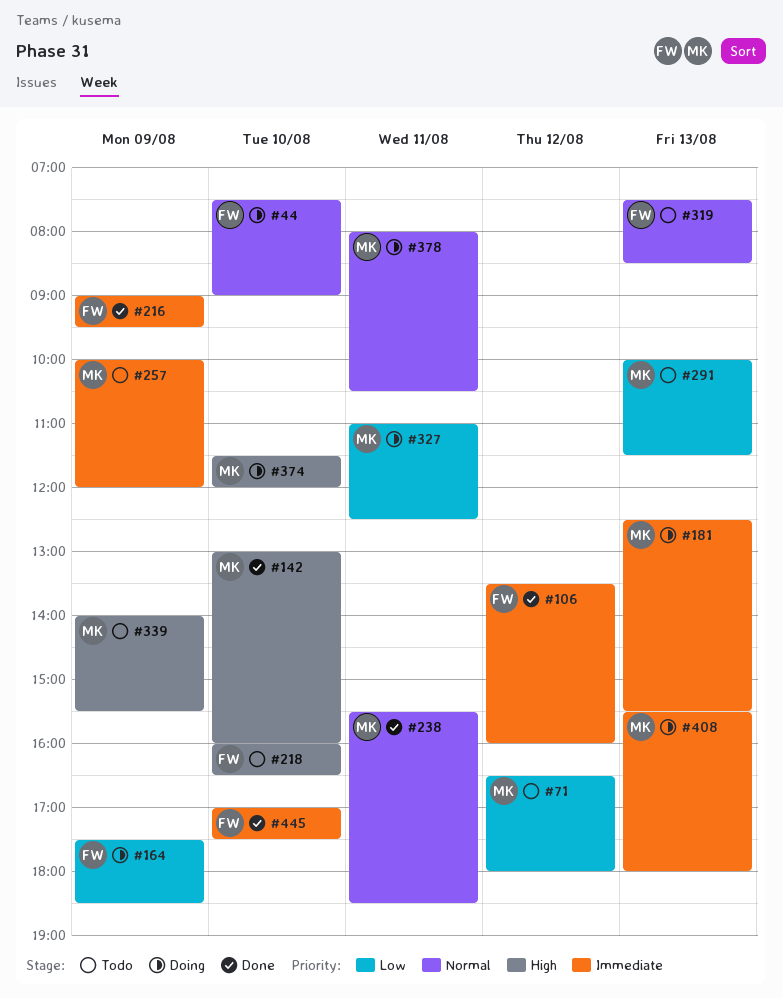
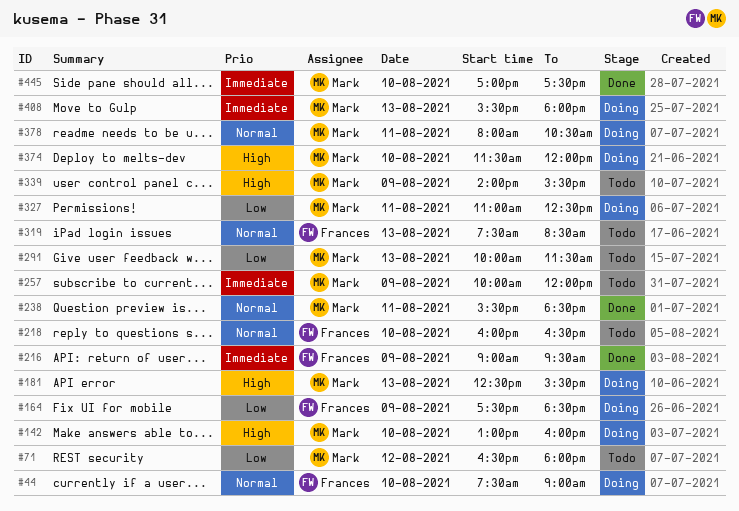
#106: present -> none
#142, status: Done -> Doing
#181, priority: Immediate -> High
#218, priority: High -> Normal
#445, owner: Frances -> Mark

